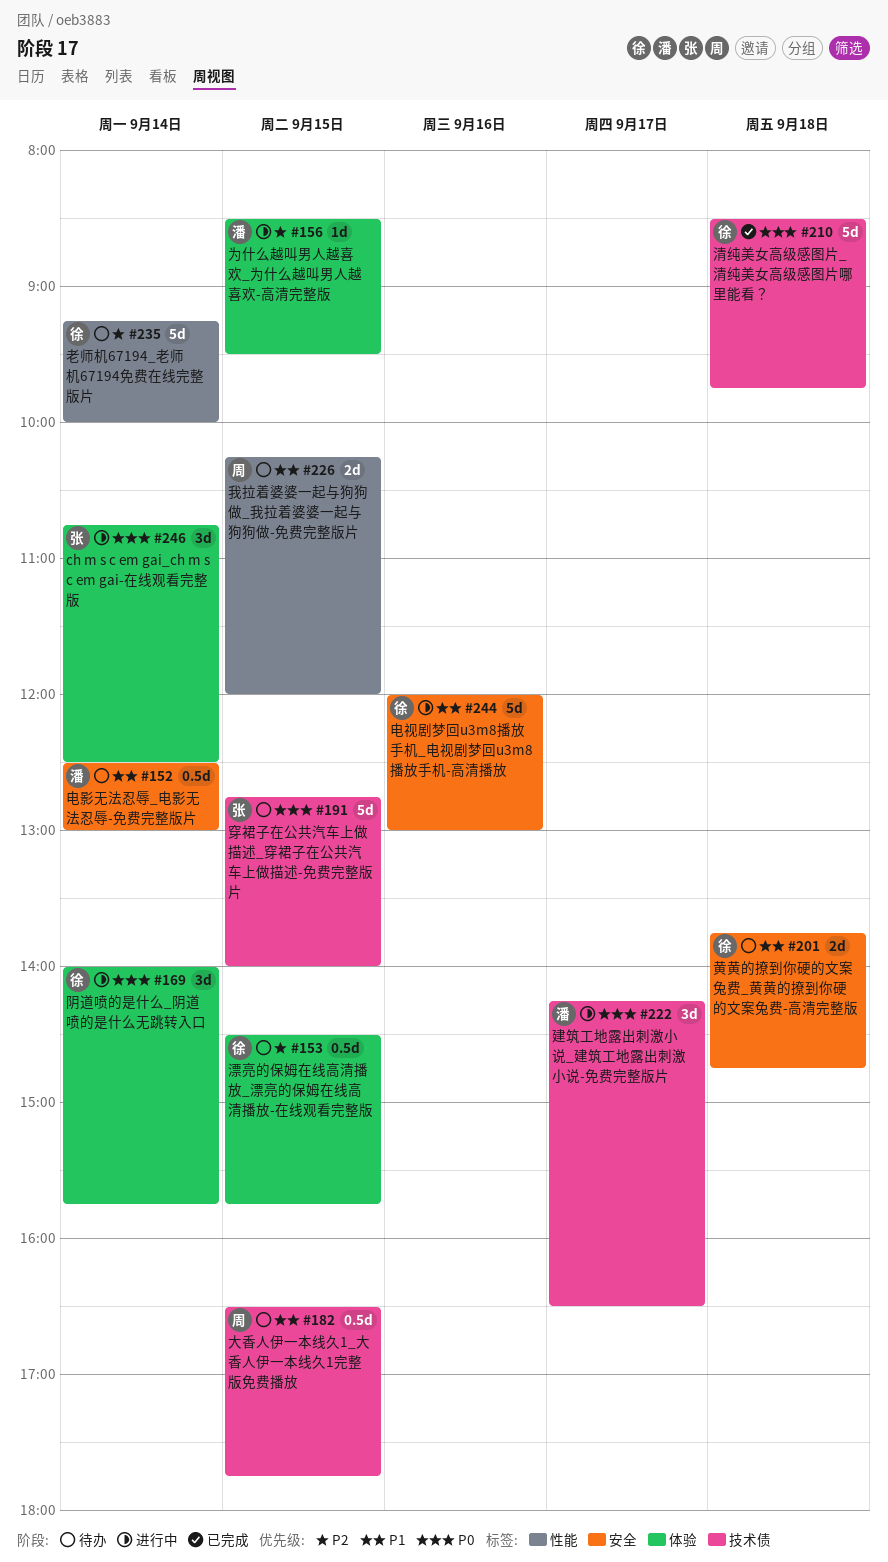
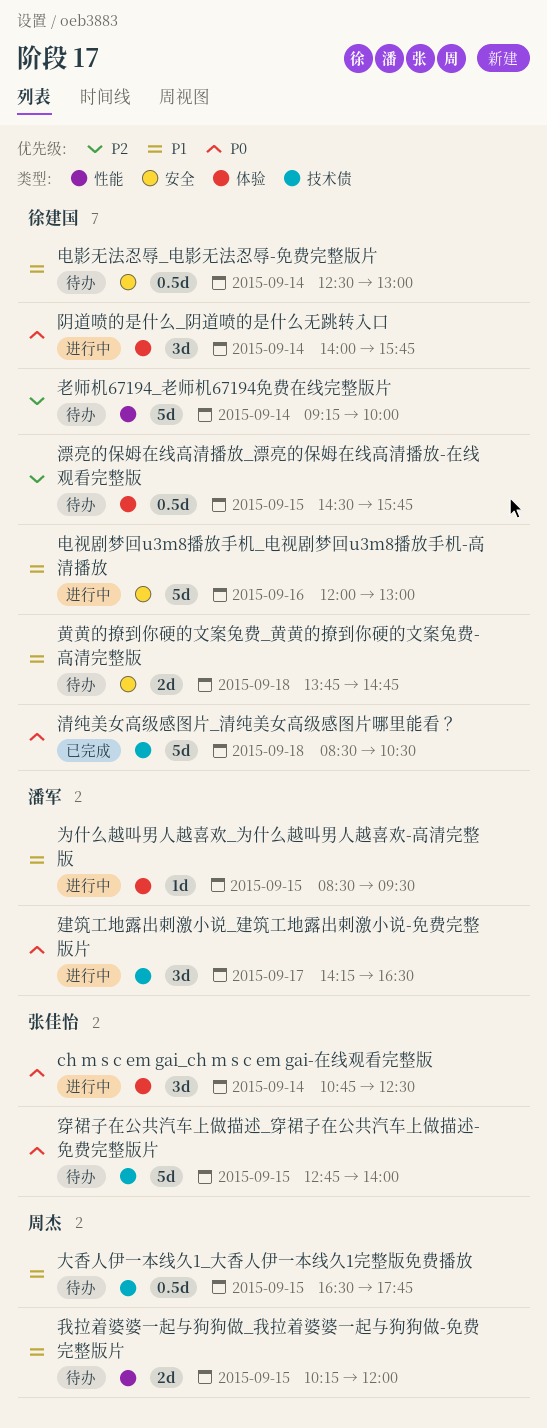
为什么越叫男人越喜欢_为什么越叫男人越喜欢-高清完整版, priority: P2 -> P1
清纯美女高级感图片_清纯美女高级感图片哪里能看？, ends: 09:45 -> 10:30
电影无法忍辱_电影无法忍辱-免费完整版片, owner: 潘军 -> 徐建国

